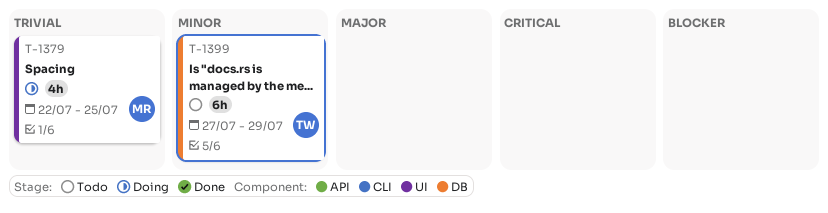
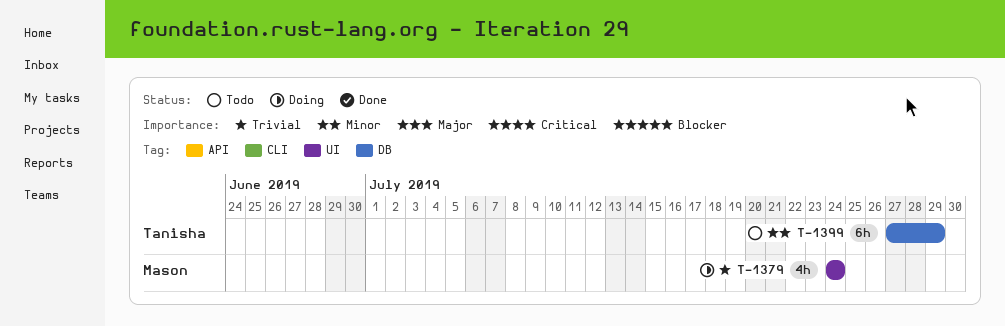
T-1379, start: Jul 22 -> Jul 24
T-1379, due: Jul 25 -> Jul 24

